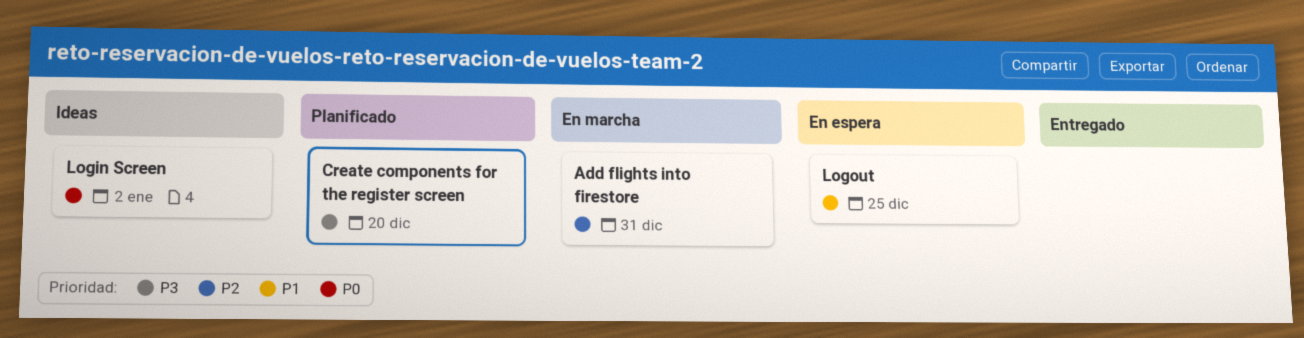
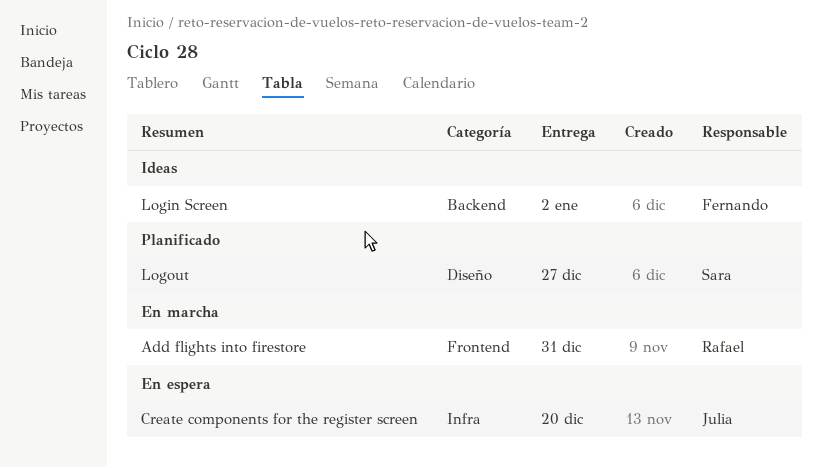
Create components for the register screen, status: Planificado -> En espera
Logout, status: En espera -> Planificado
Logout, due: Dec 25 -> Dec 27

